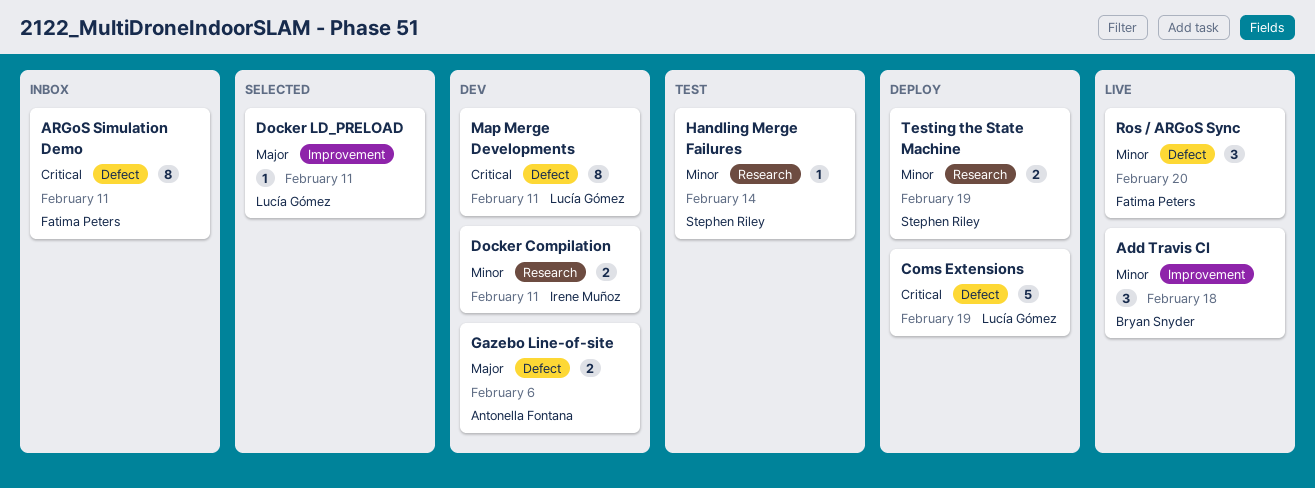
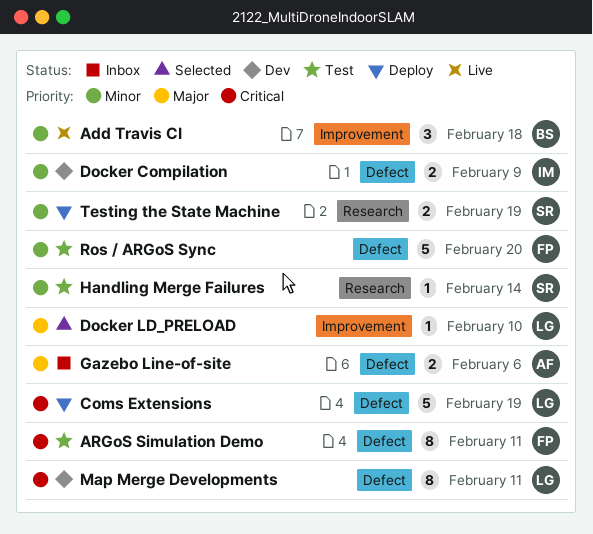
ARGoS Simulation Demo, status: Inbox -> Test
Docker Compilation, label: Research -> Defect
Docker Compilation, due: Feb 11 -> Feb 9
Docker LD_PRELOAD, due: Feb 11 -> Feb 10
Gazebo Line-of-site, status: Dev -> Inbox
Ros / ARGoS Sync, status: Live -> Test
Ros / ARGoS Sync, estimate: 3 -> 5

